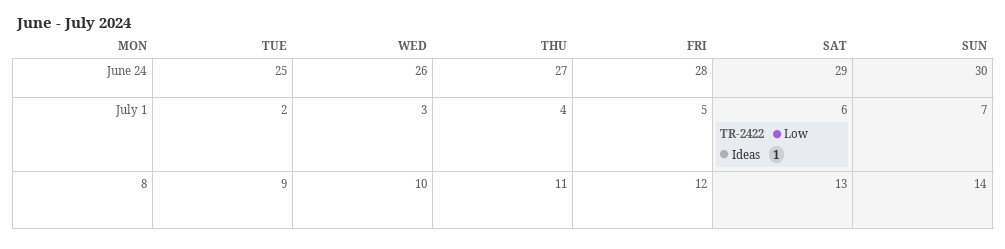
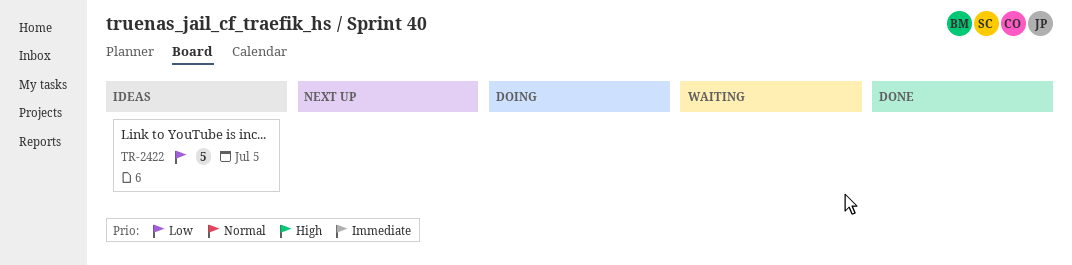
TR-2422, estimate: 1 -> 5
TR-2422, due: Jul 6 -> Jul 5

